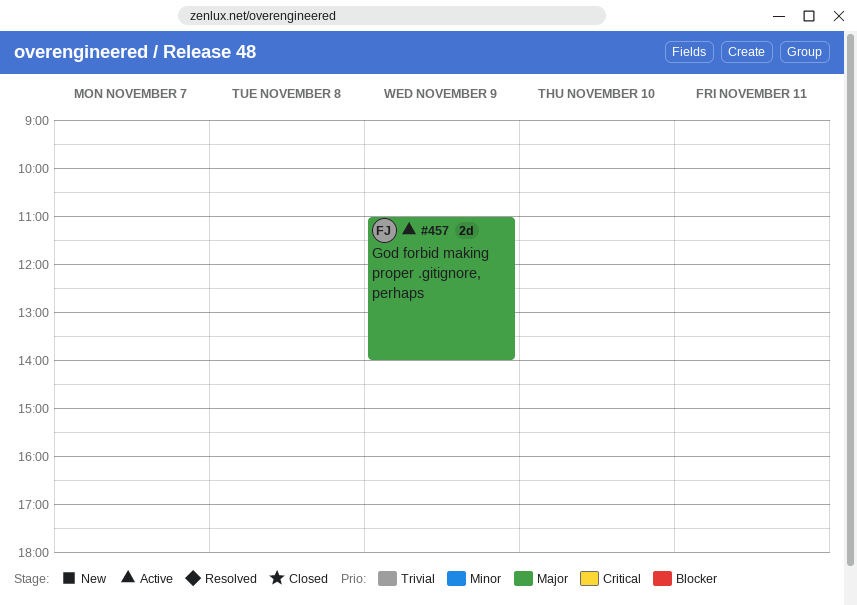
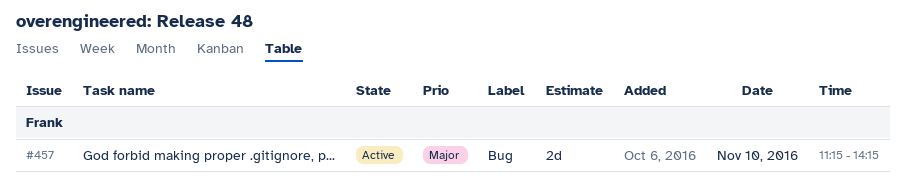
#457, day: Nov 9 -> Nov 10
#457, begins: 11:00 -> 11:15
#457, ends: 14:00 -> 14:15

